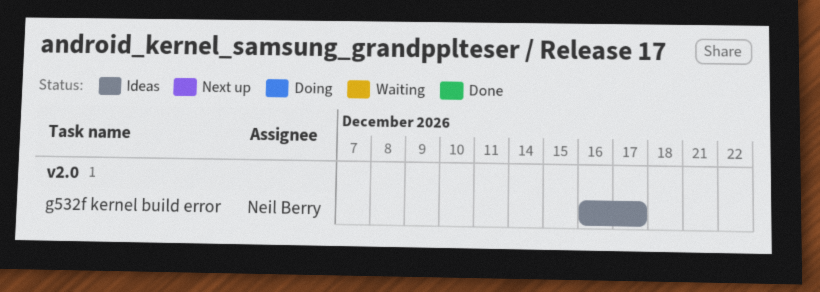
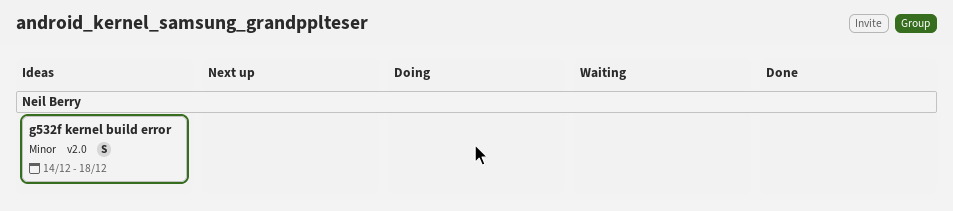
g532f kernel build error, start: Dec 16 -> Dec 14
g532f kernel build error, due: Dec 17 -> Dec 18

